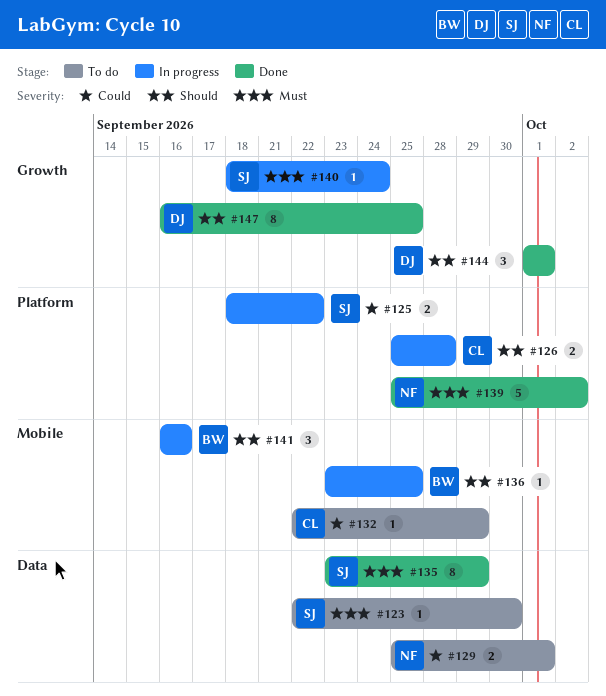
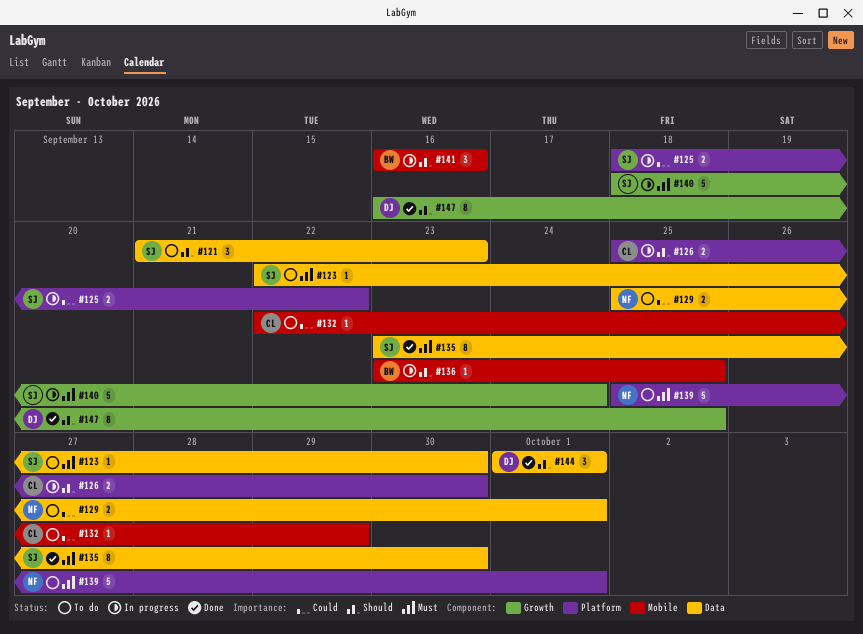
#121: none -> present
#126, due: Sep 28 -> Sep 30
#135, due: Sep 29 -> Sep 30
#139, status: Done -> To do
#139, due: Oct 2 -> Oct 1
#140, estimate: 1 -> 5
#144, label: Growth -> Data

